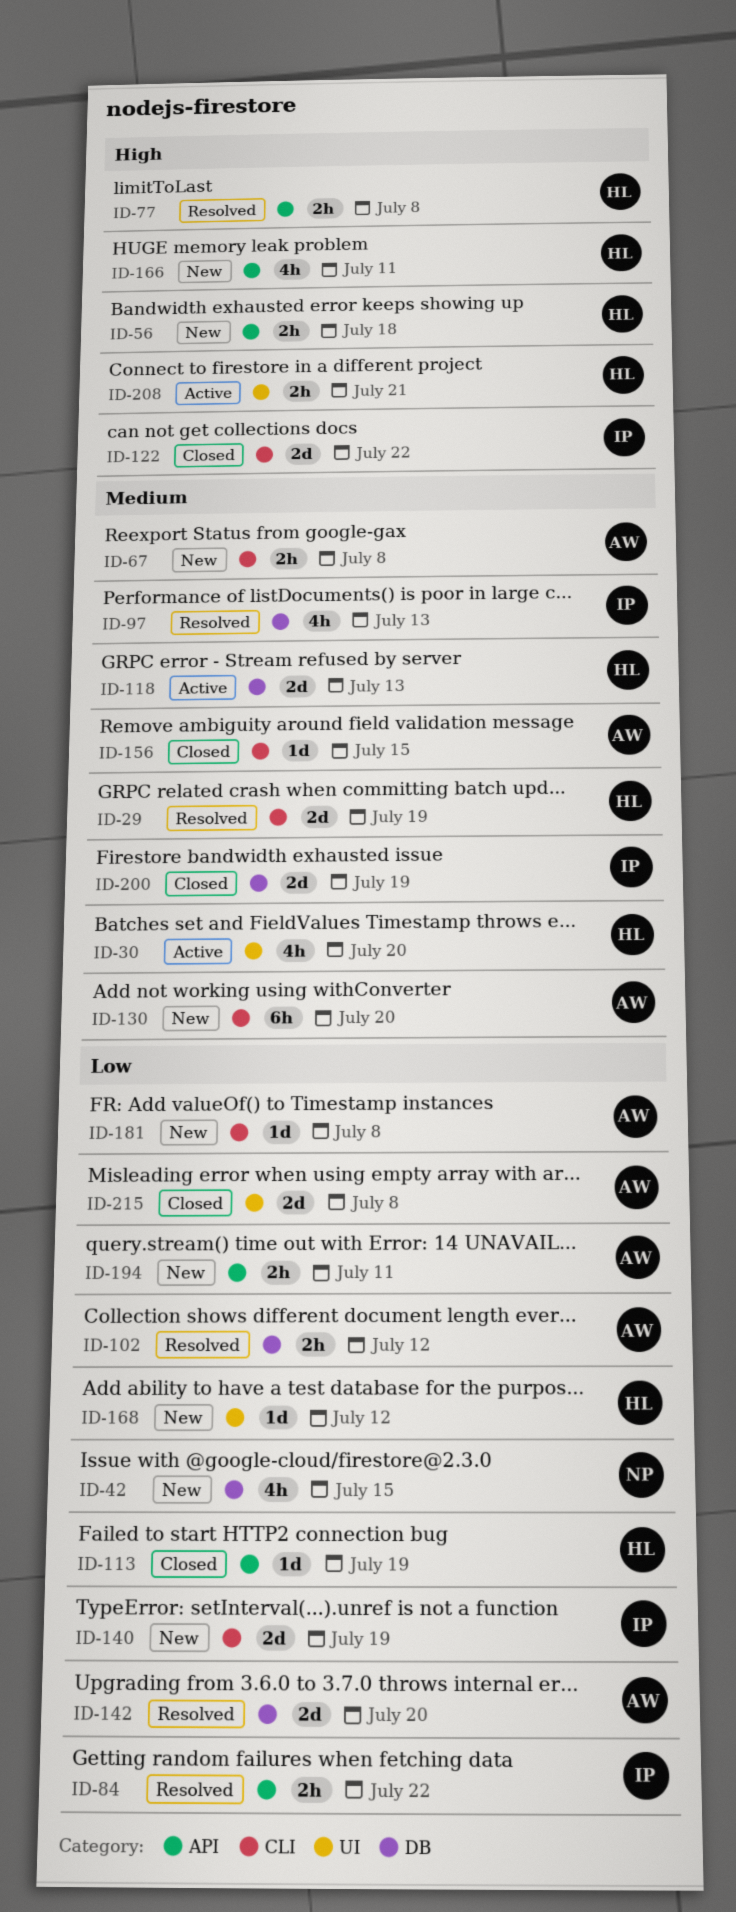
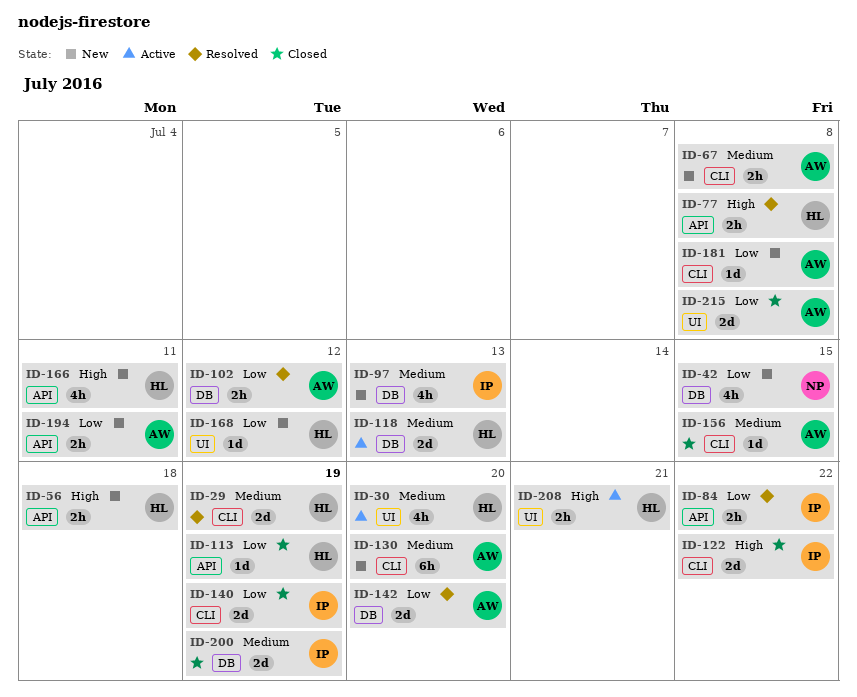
ID-97, status: Resolved -> New
ID-140, status: New -> Closed

